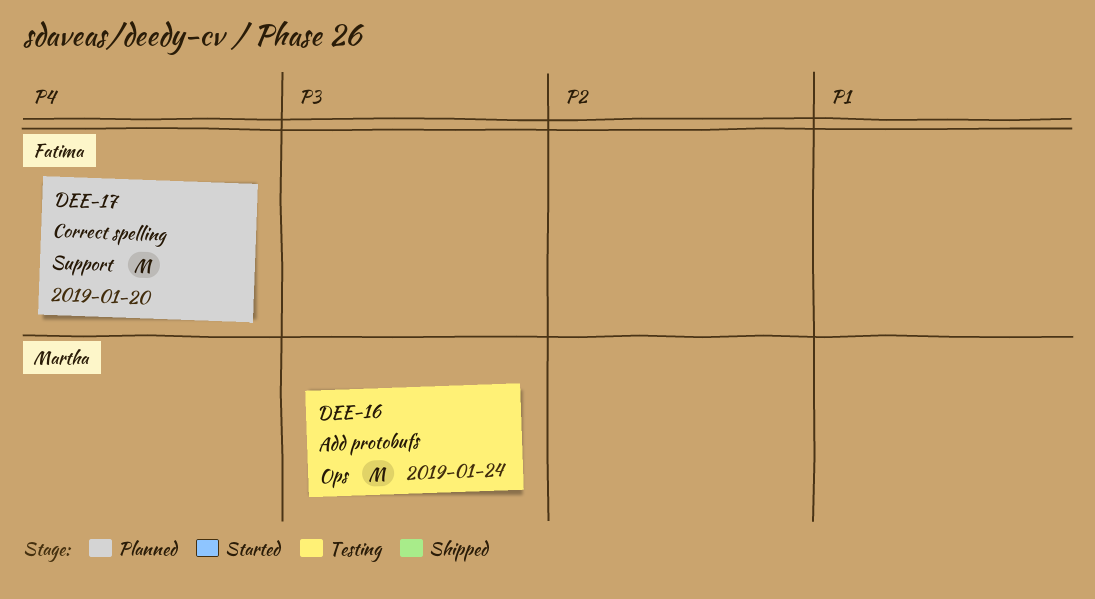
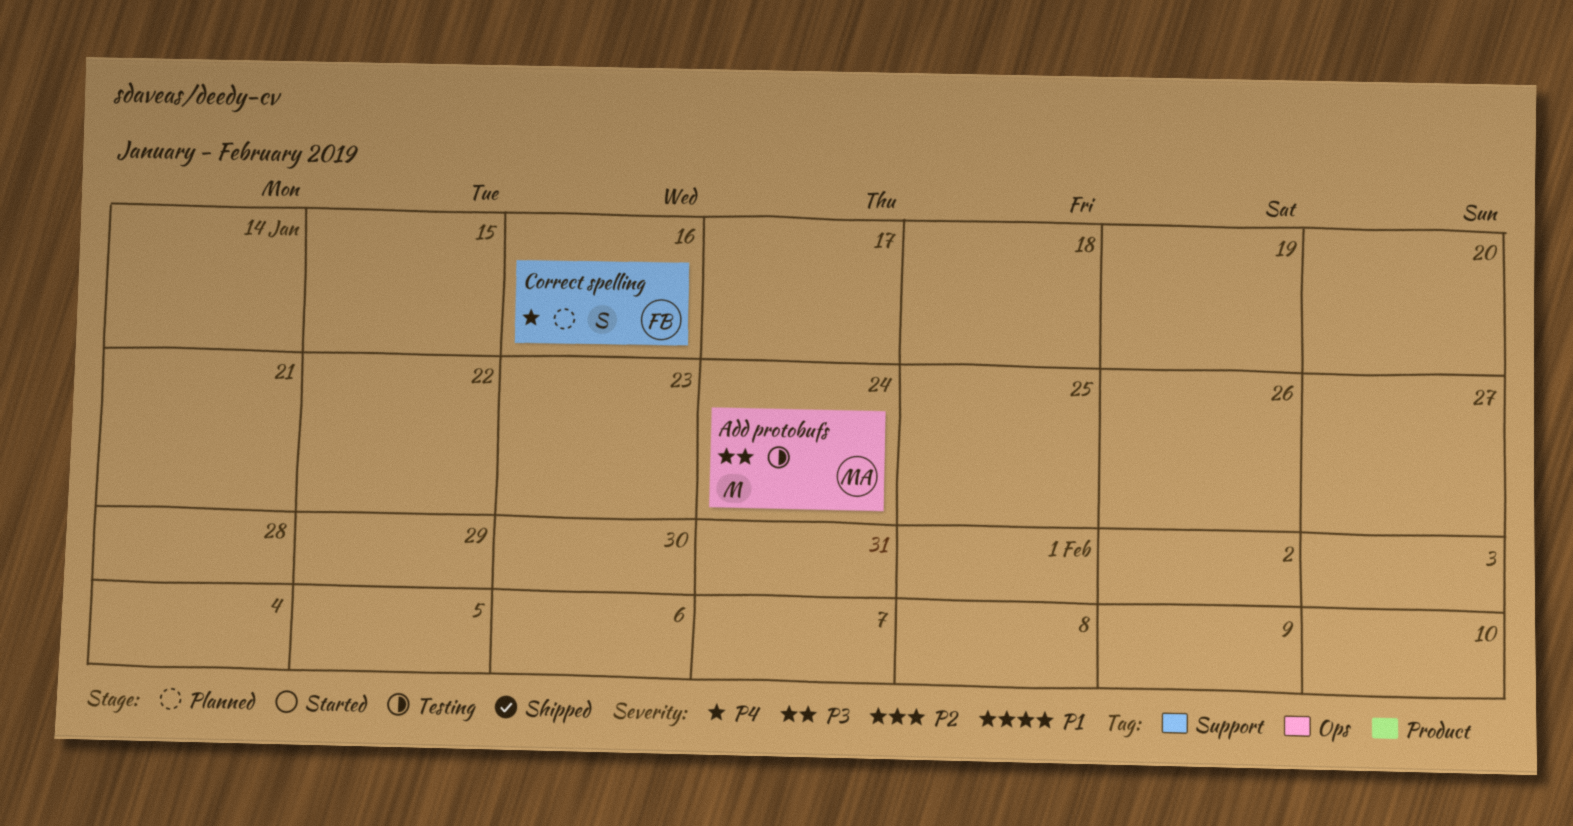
Correct spelling, estimate: M -> S
Correct spelling, due: Jan 20 -> Jan 16

